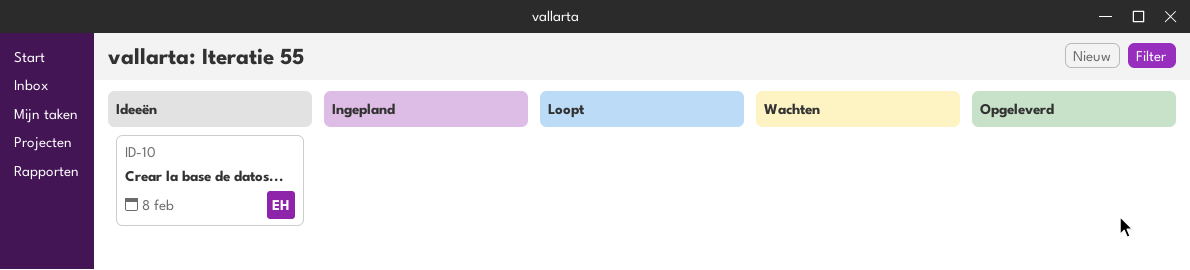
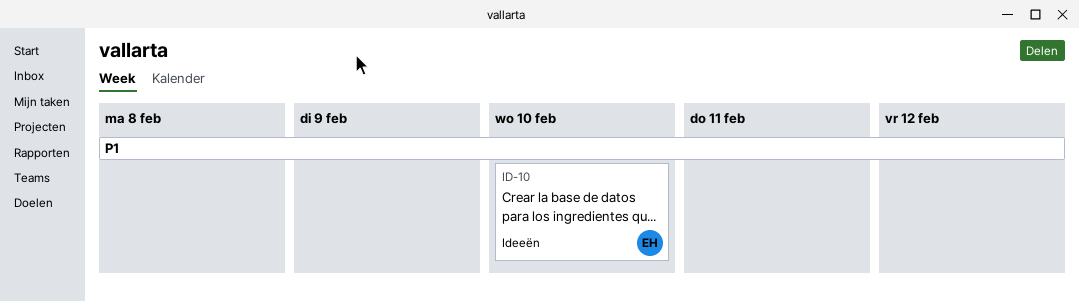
ID-10, due: Feb 8 -> Feb 10

